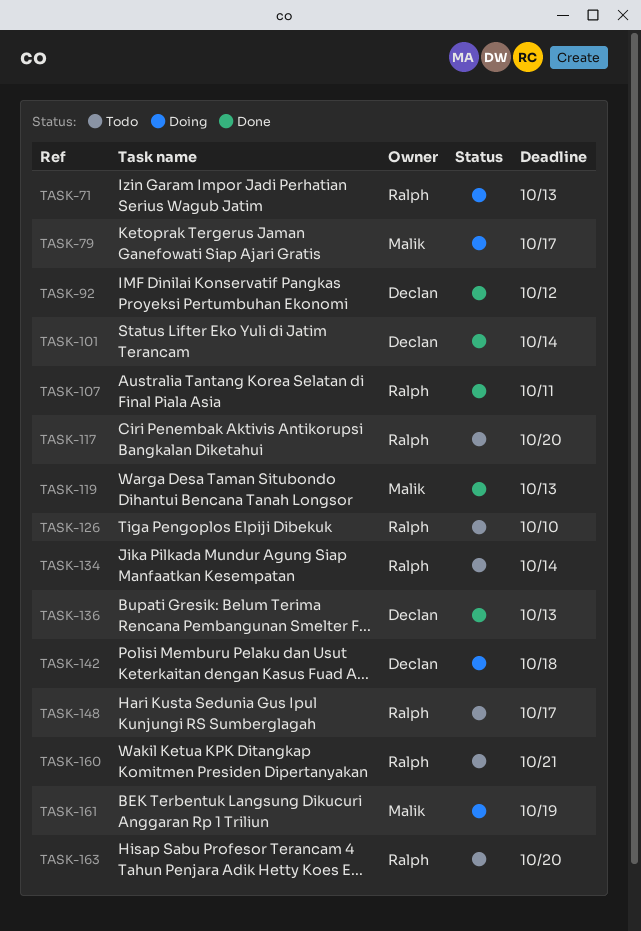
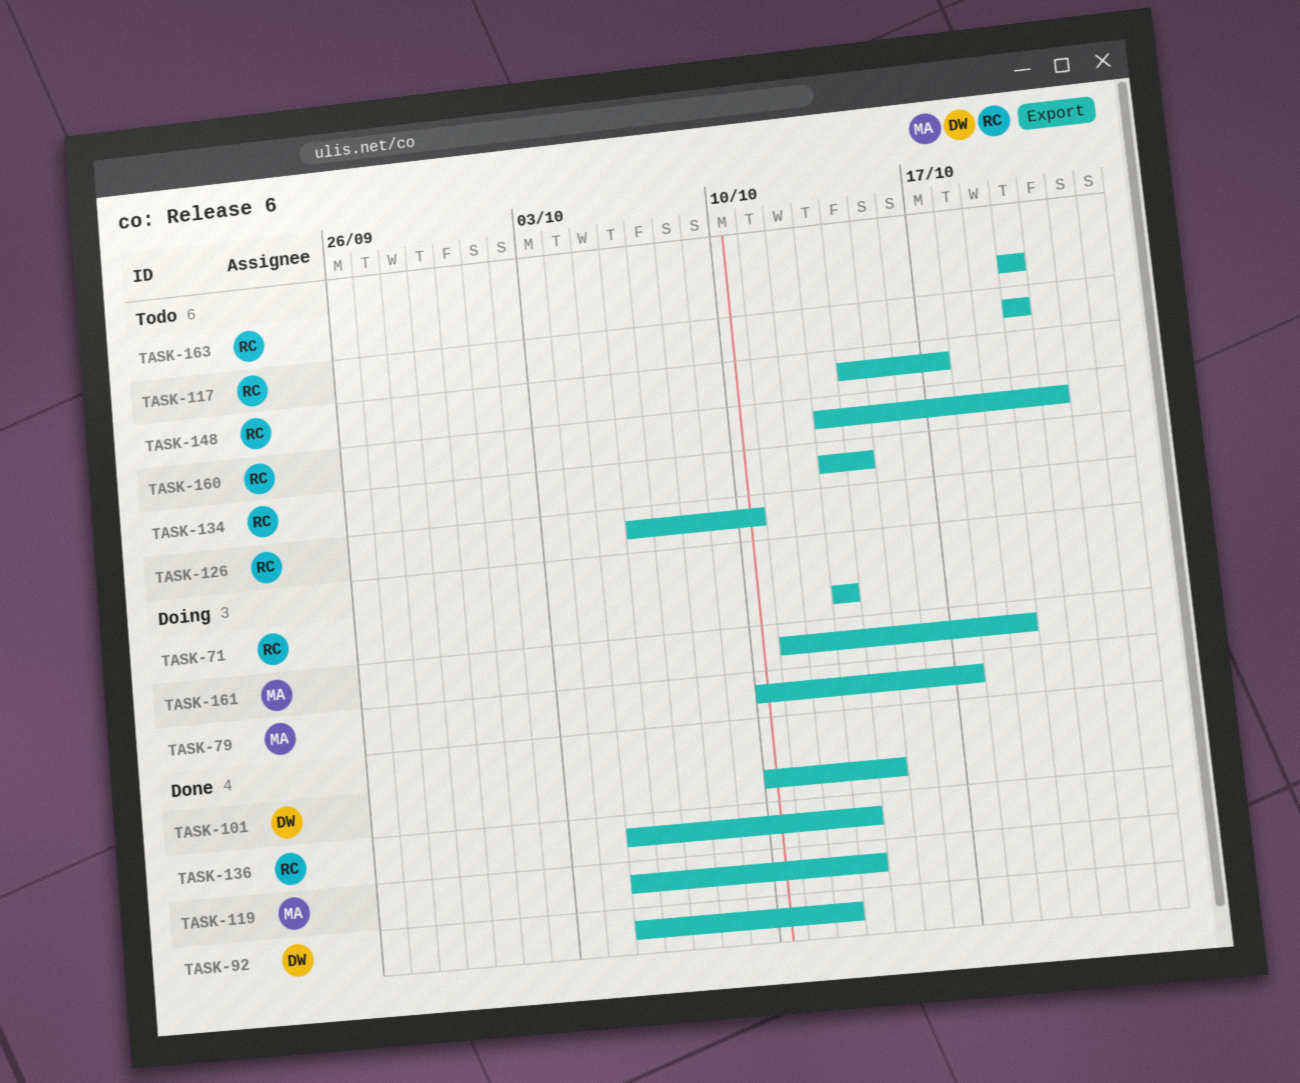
TASK-107: present -> none
TASK-136, owner: Declan -> Ralph
TASK-142: present -> none

